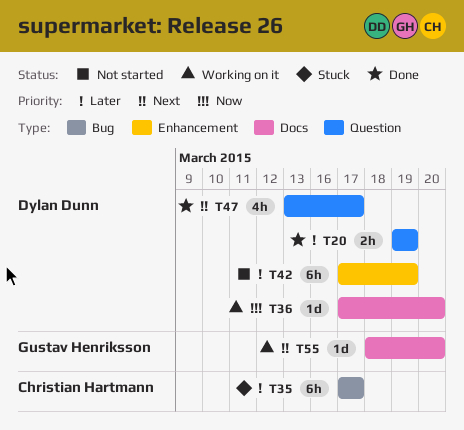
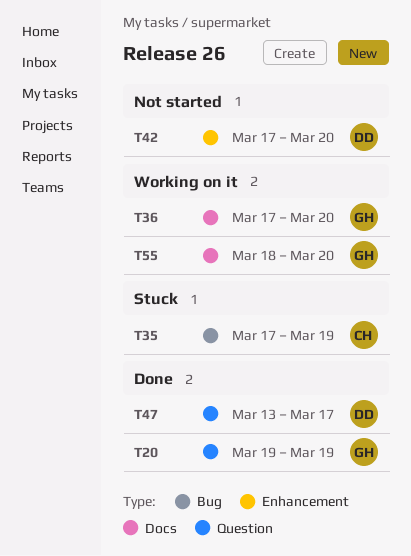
T20, owner: Dylan Dunn -> Gustav Henriksson
T35, due: Mar 17 -> Mar 19
T36, owner: Dylan Dunn -> Gustav Henriksson
T42, due: Mar 19 -> Mar 20

